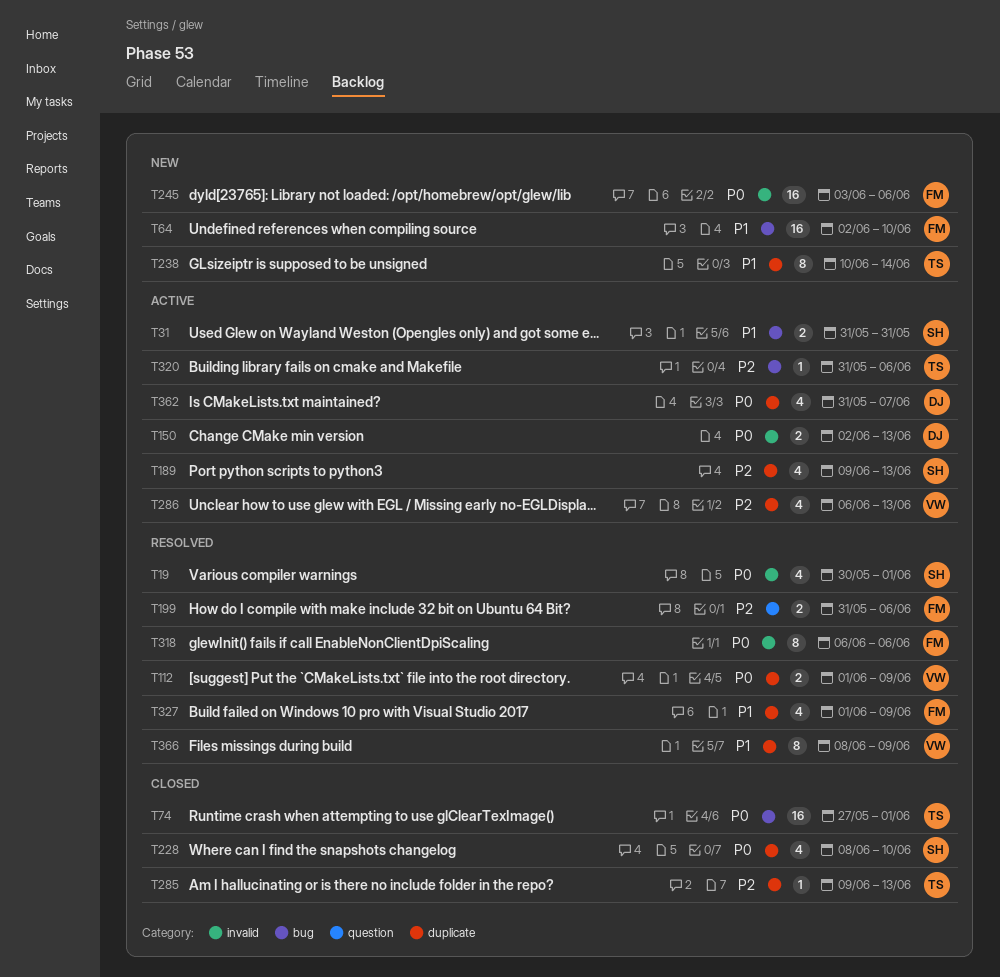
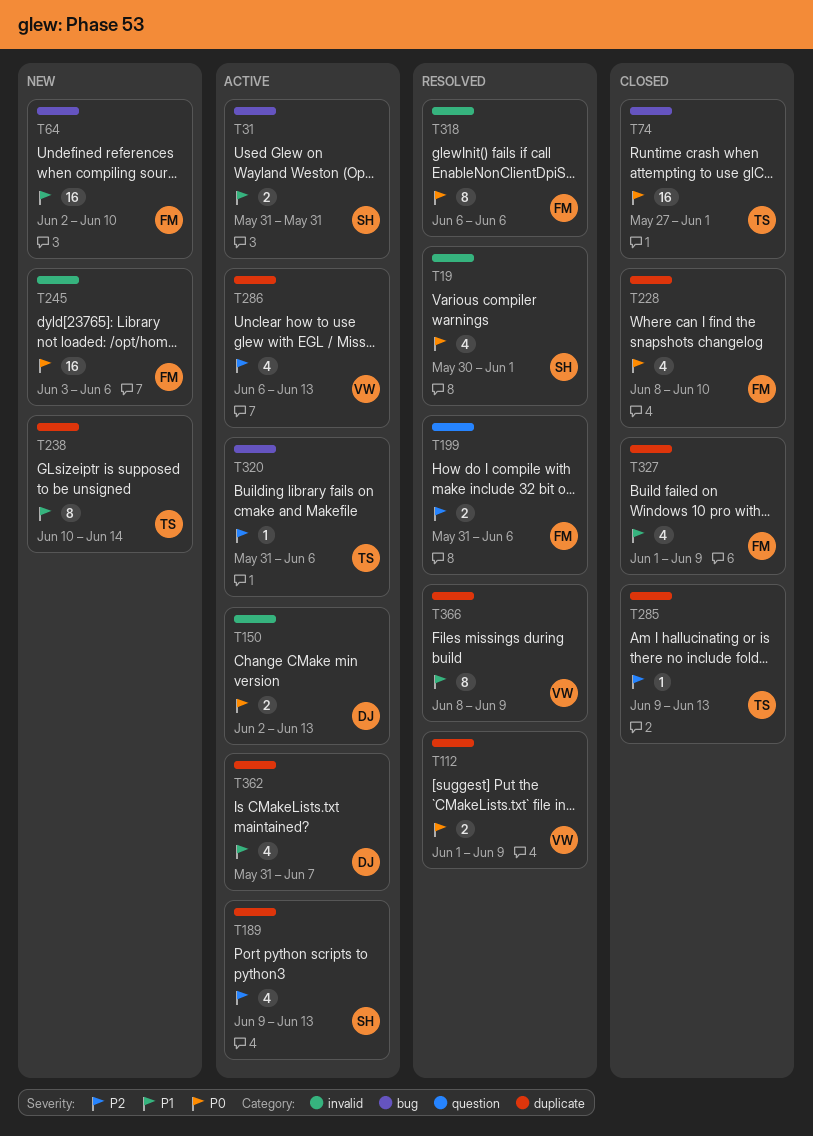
T228, owner: SH -> FM
T327, status: Resolved -> Closed
T362, priority: P0 -> P1

